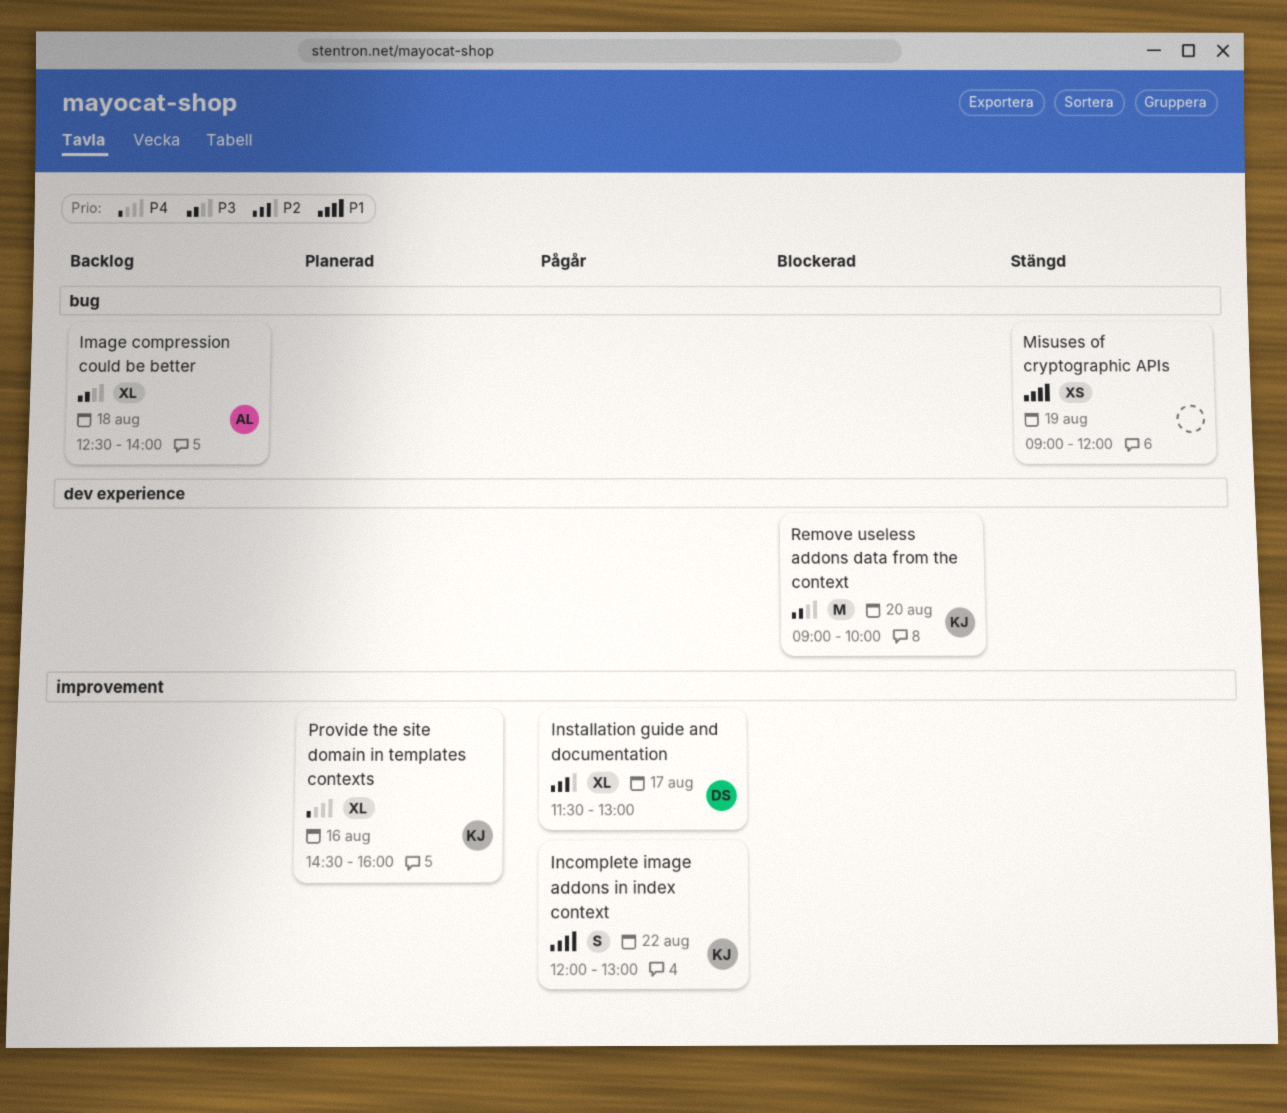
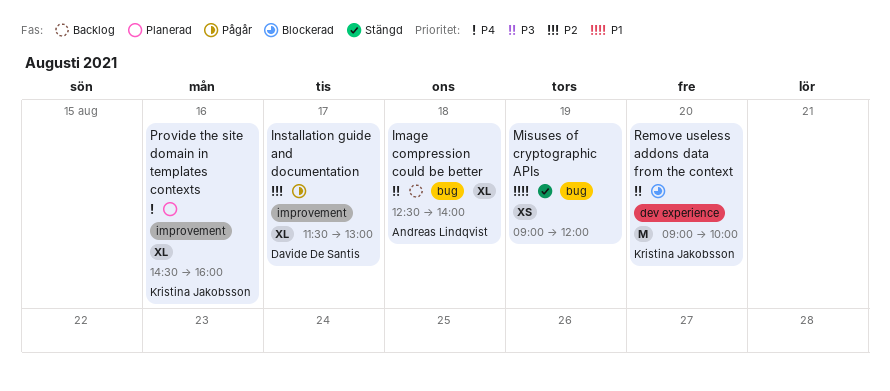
Incomplete image addons in index context: present -> none

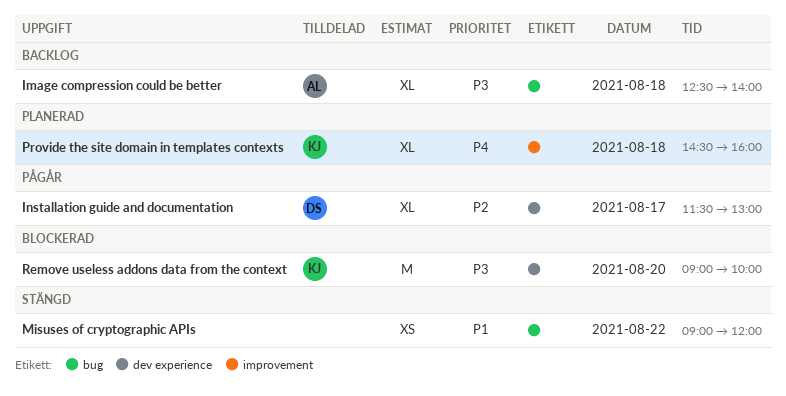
Installation guide and documentation, label: improvement -> dev experience
Misuses of cryptographic APIs, day: Aug 19 -> Aug 22
Provide the site domain in templates contexts, day: Aug 16 -> Aug 18

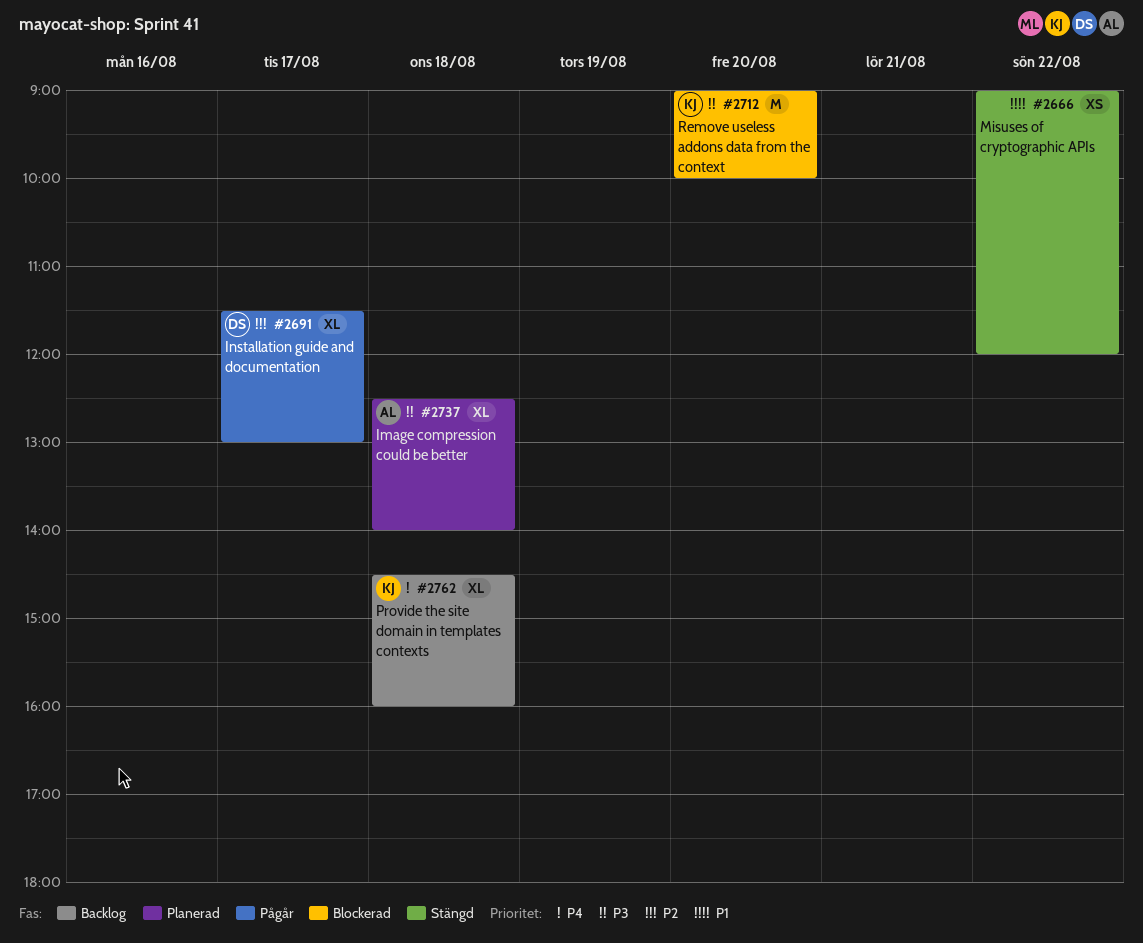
Image compression could be better, status: Backlog -> Planerad
Provide the site domain in templates contexts, status: Planerad -> Backlog

